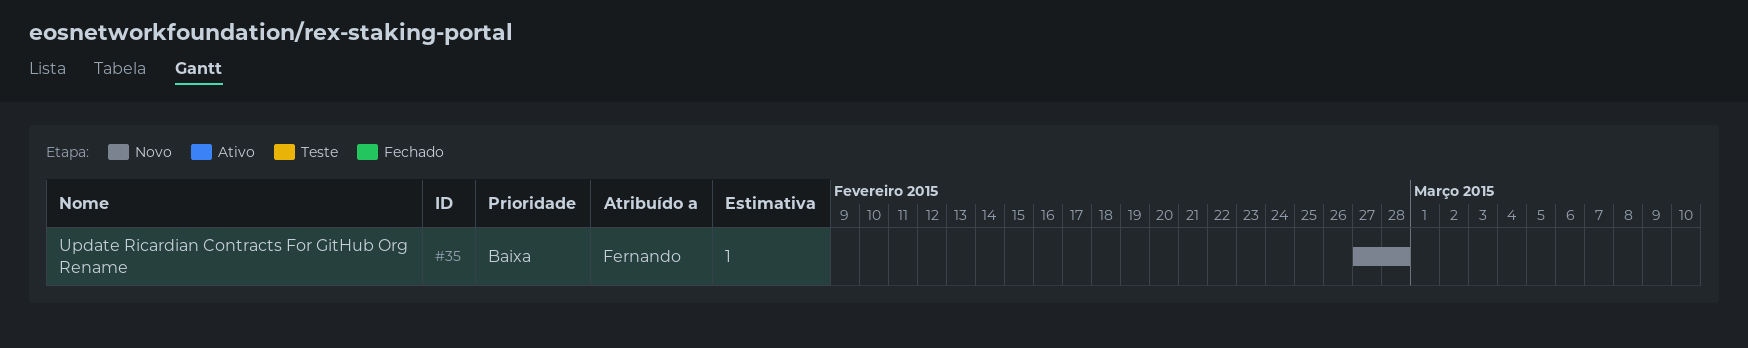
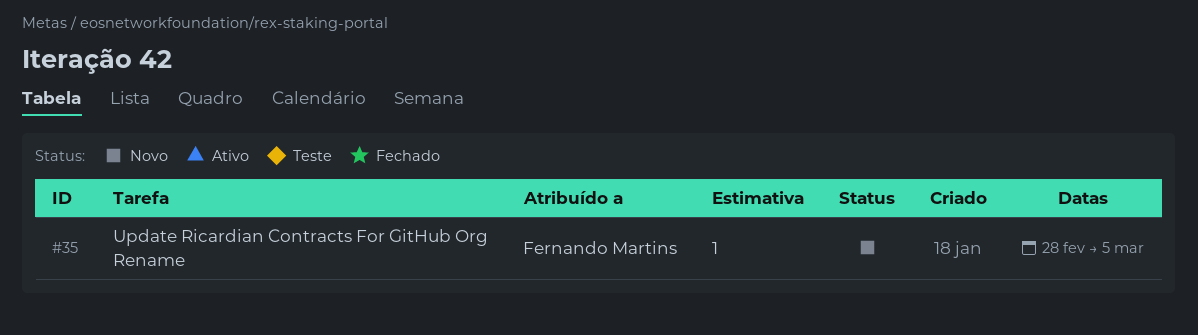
#35, start: Feb 27 -> Feb 28
#35, due: Feb 28 -> Mar 5

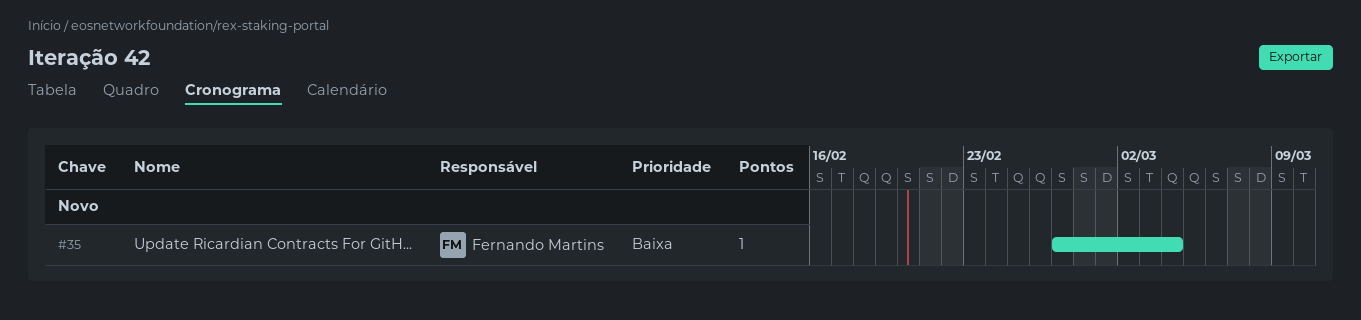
#35, start: Feb 28 -> Feb 27
#35, due: Mar 5 -> Mar 4

